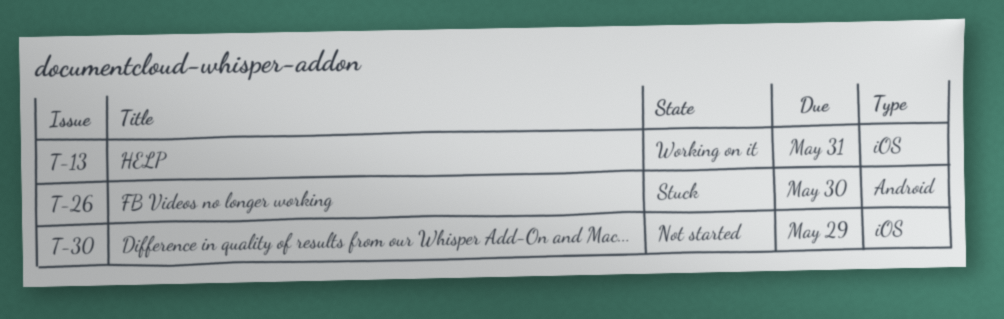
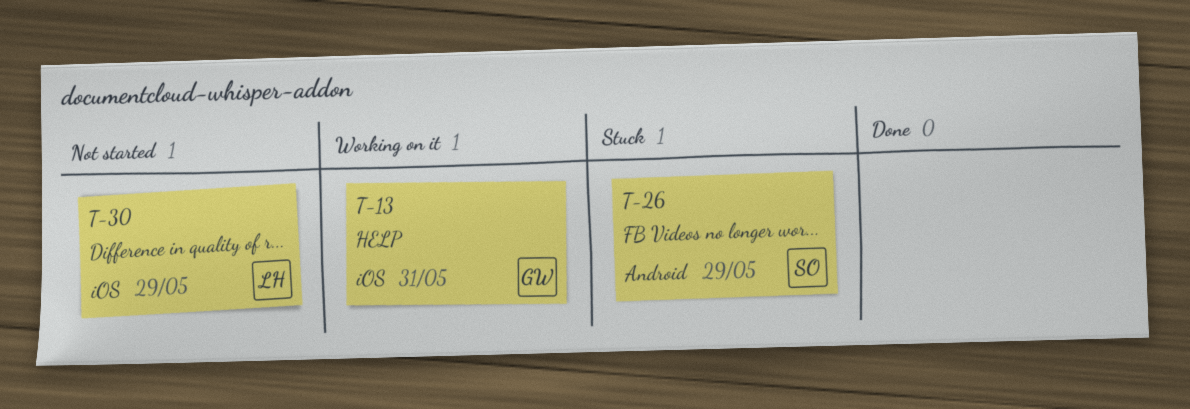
T-26, due: May 30 -> May 29

